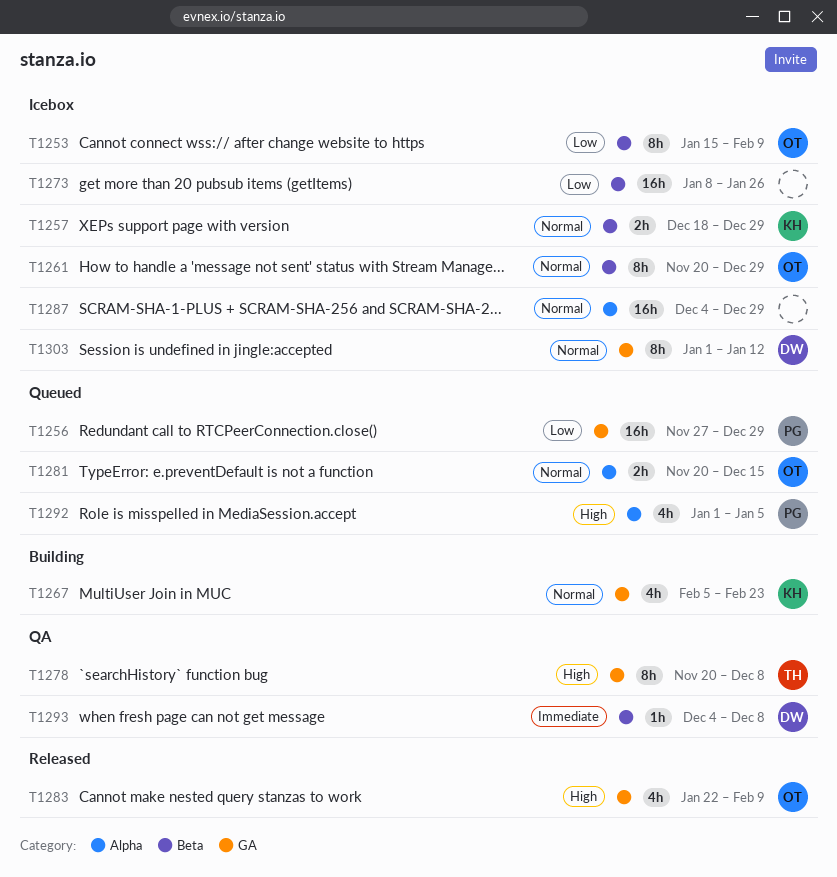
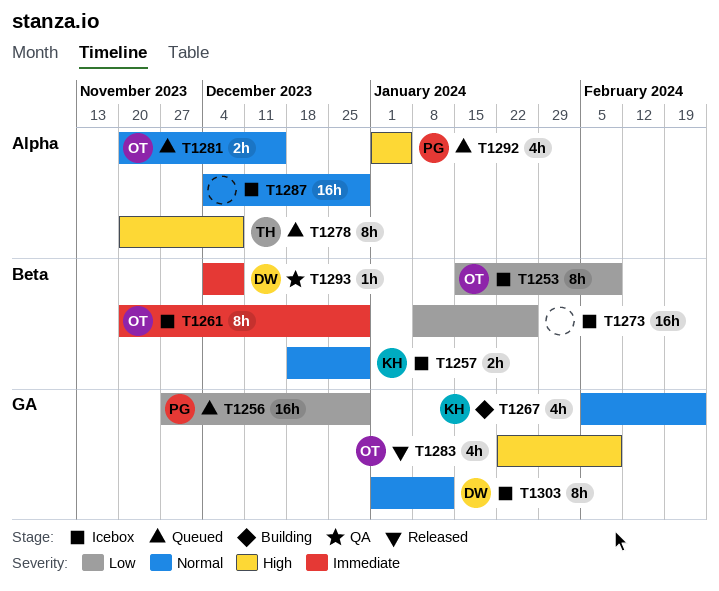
T1261, priority: Normal -> Immediate
T1278, status: QA -> Queued
T1278, label: GA -> Alpha

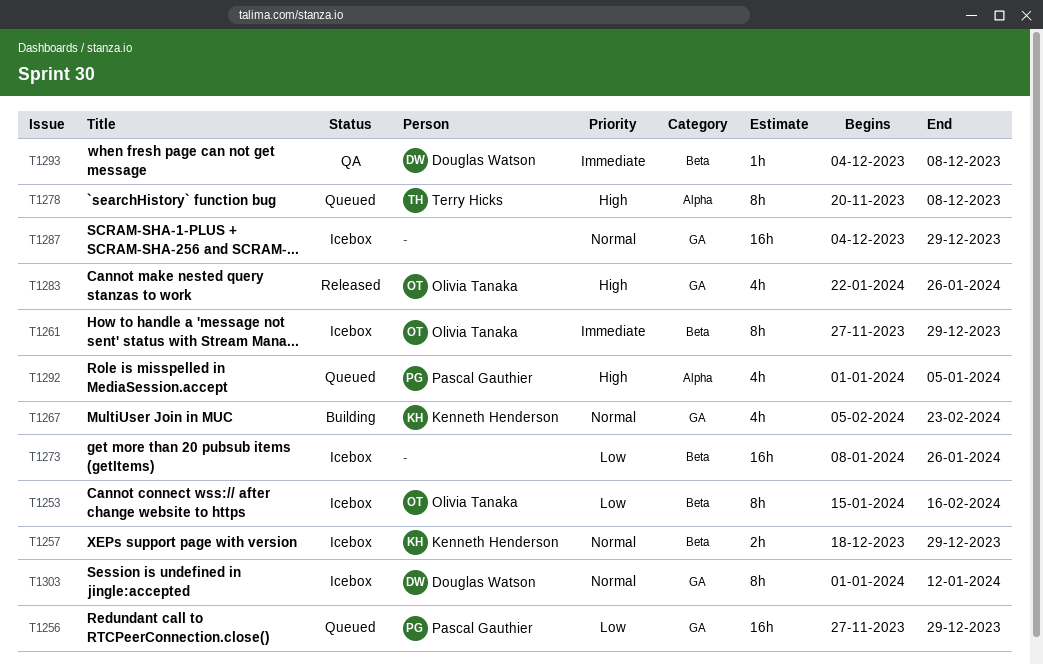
T1253, due: Feb 9 -> Feb 16
T1261, start: Nov 20 -> Nov 27
T1281: present -> none
T1283, due: Feb 9 -> Jan 26
T1287, label: Alpha -> GA

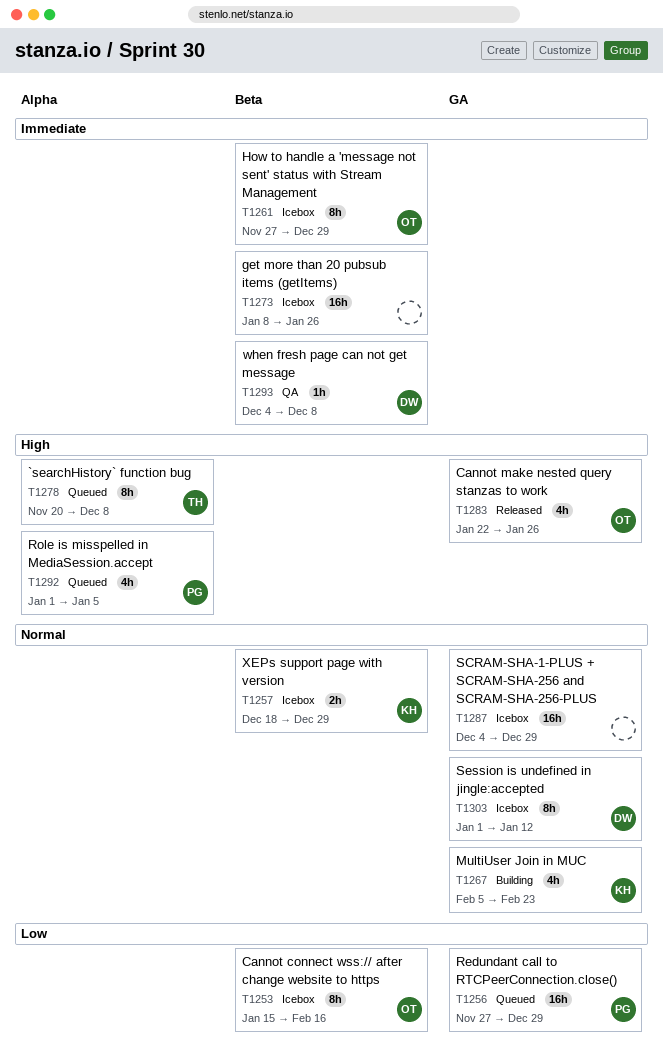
T1273, priority: Low -> Immediate

